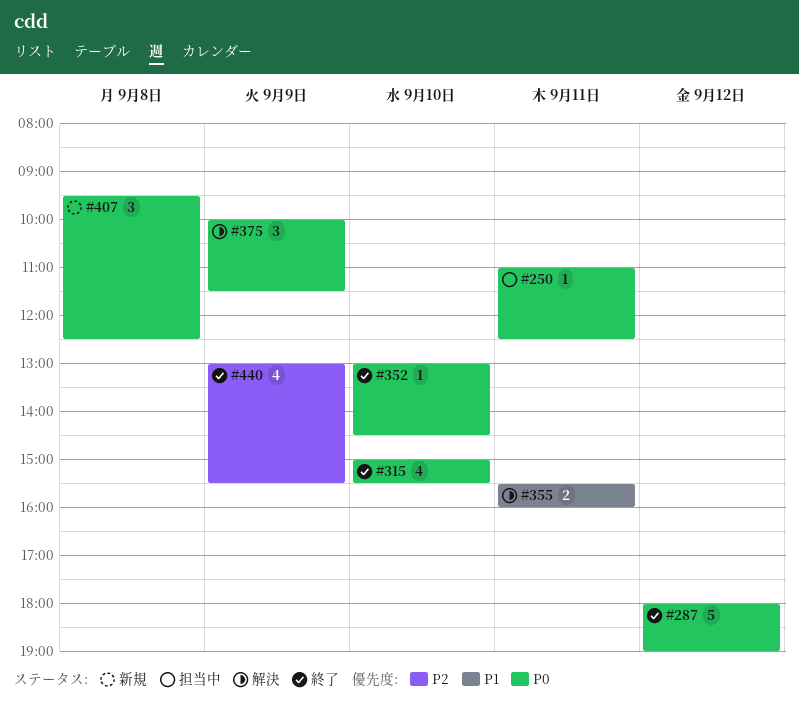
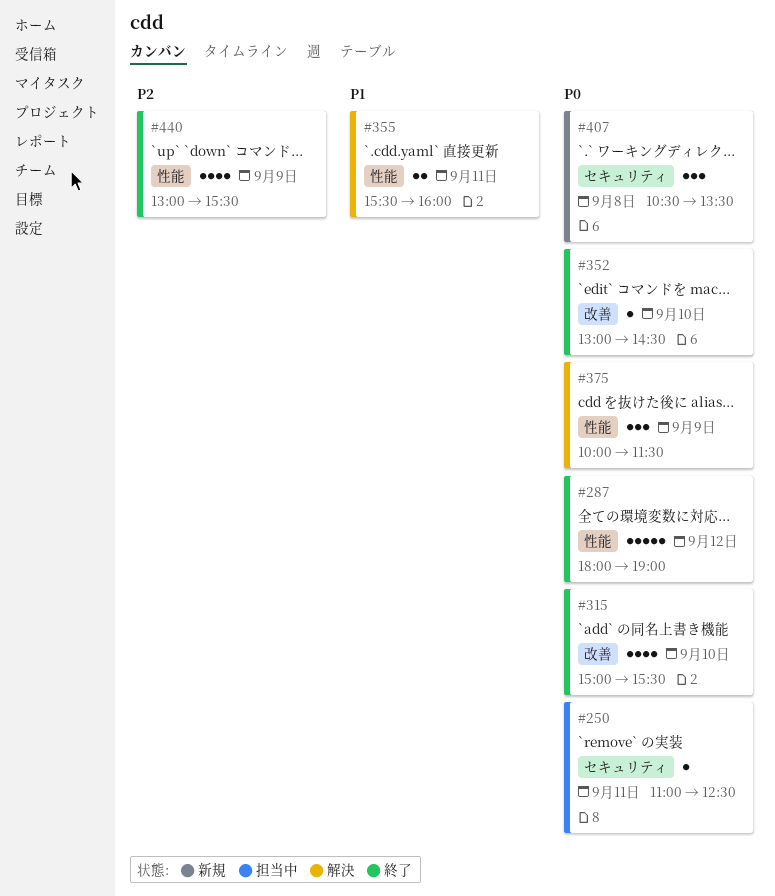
#407, begins: 09:30 -> 10:30
#407, ends: 12:30 -> 13:30

